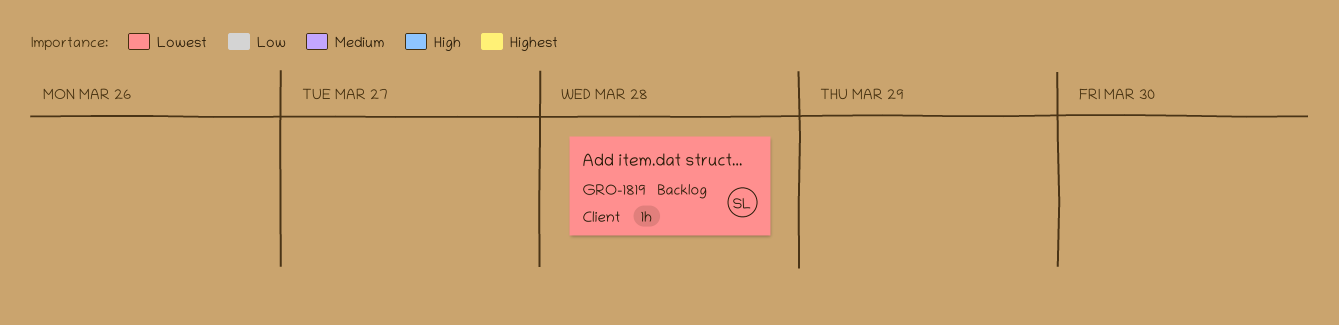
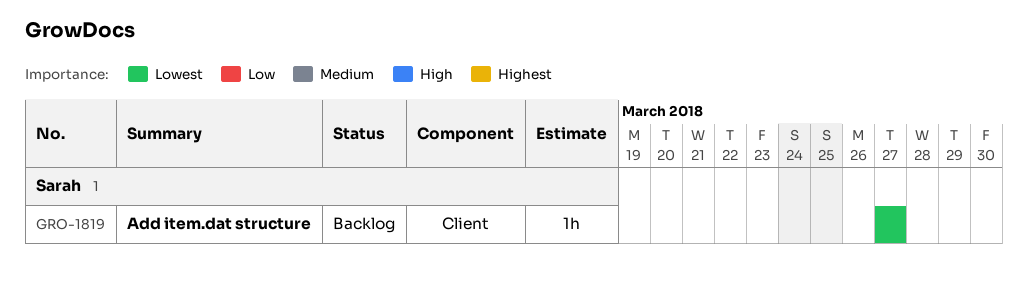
GRO-1819, due: Mar 28 -> Mar 27

